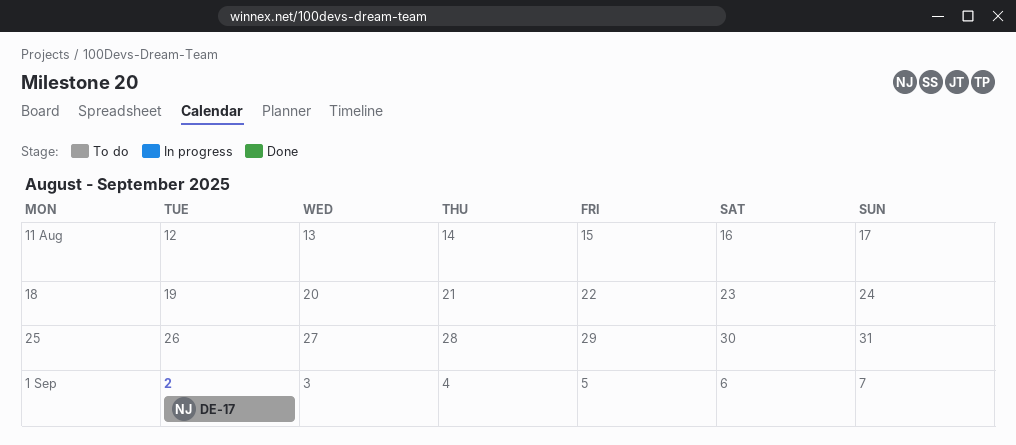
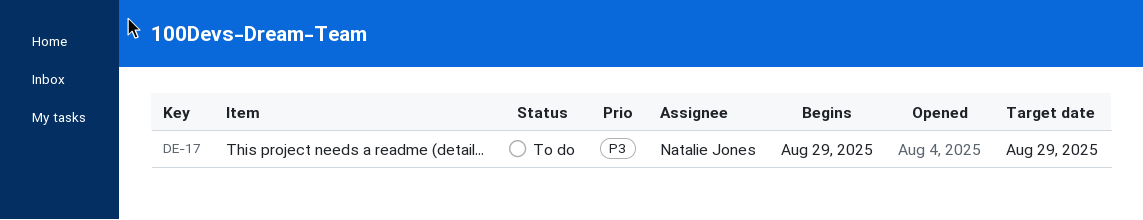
DE-17, start: Sep 2 -> Aug 29
DE-17, due: Sep 2 -> Aug 29

